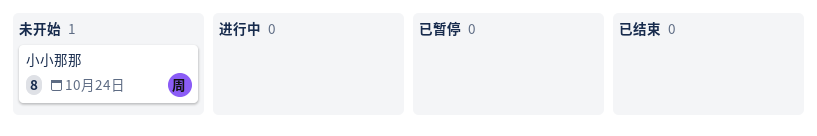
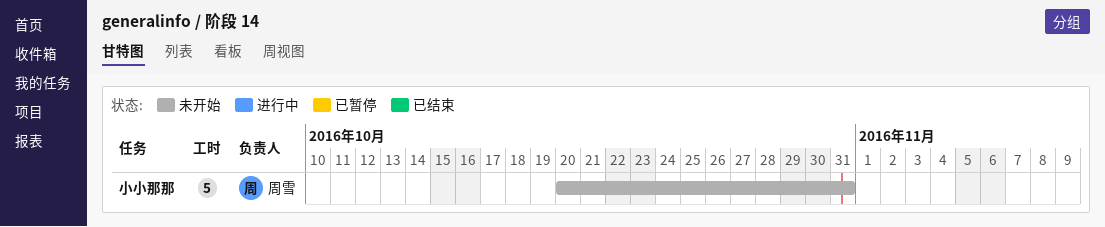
小小那那, estimate: 8 -> 5
小小那那, due: Oct 24 -> Oct 31

